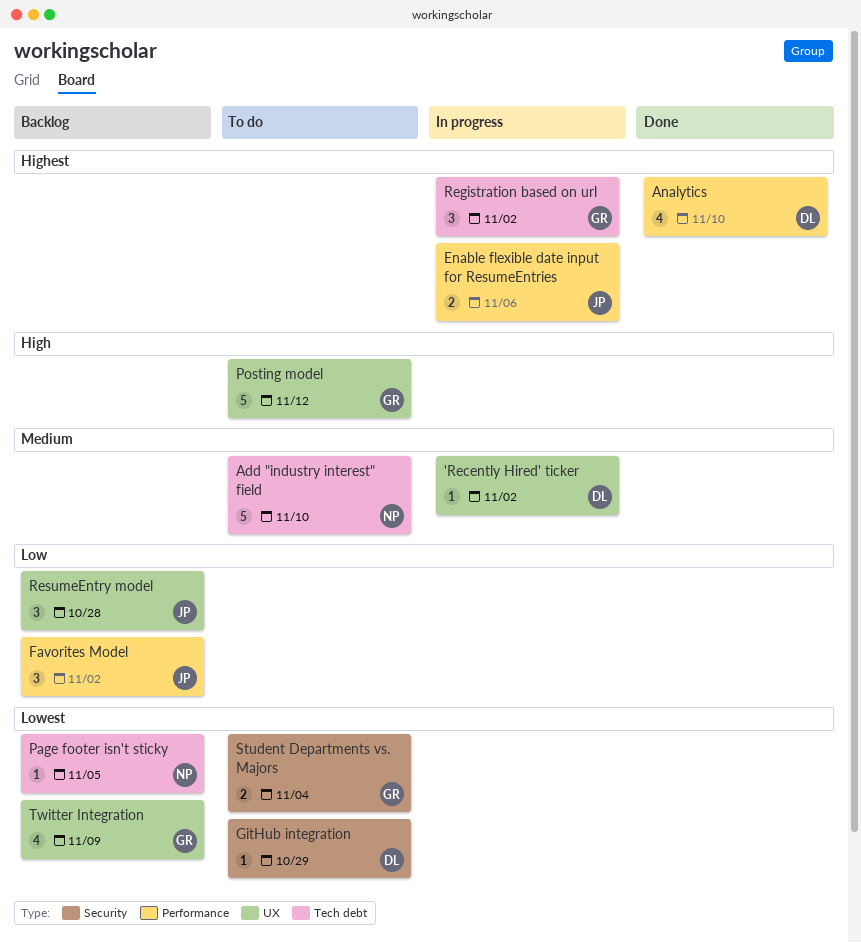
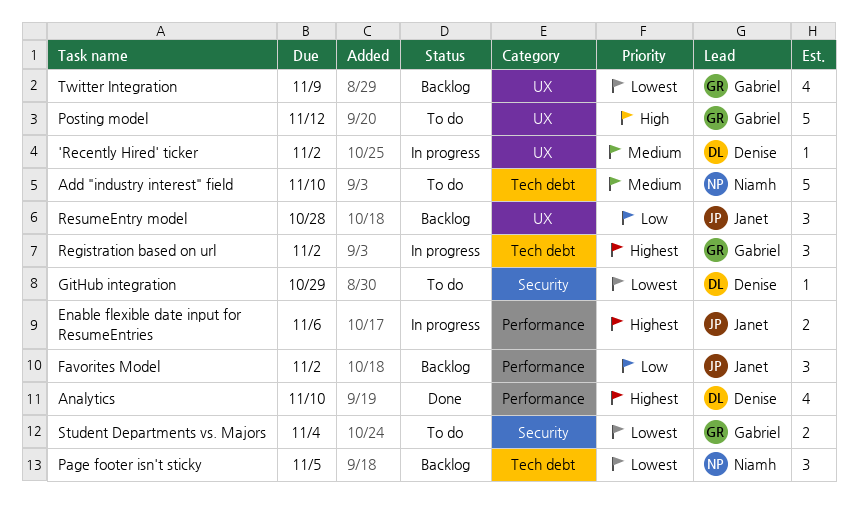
Page footer isn't sticky, estimate: 1 -> 3

